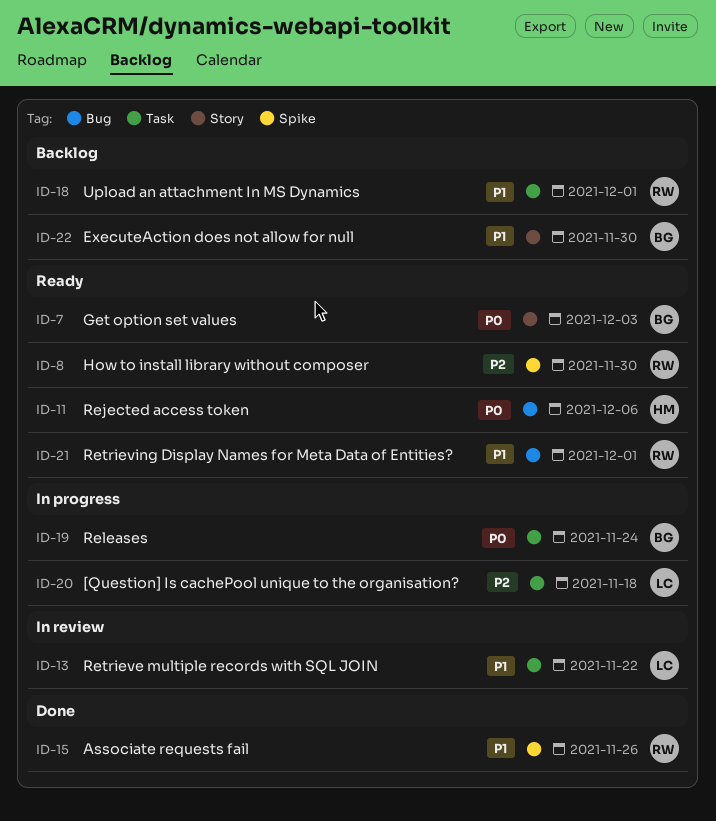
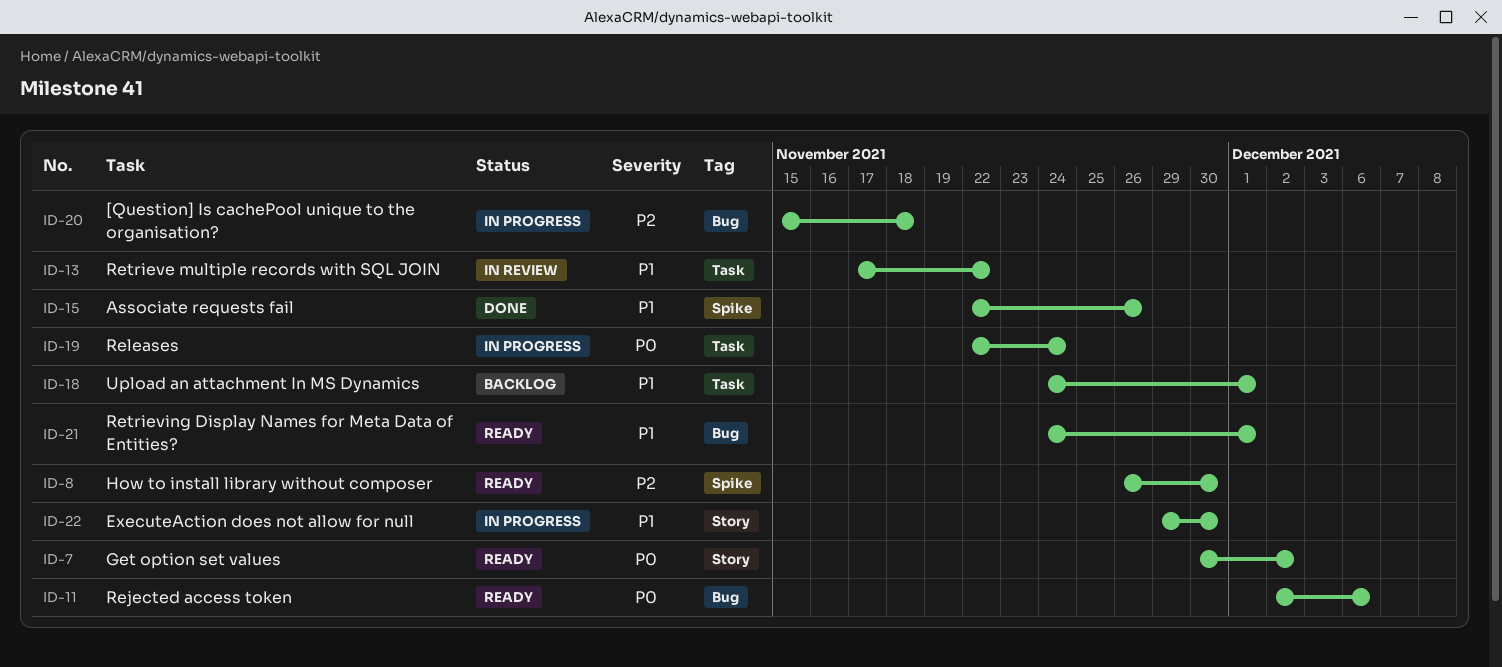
ID-7, due: Dec 3 -> Dec 2
ID-20, label: Task -> Bug
ID-22, status: Backlog -> In progress

